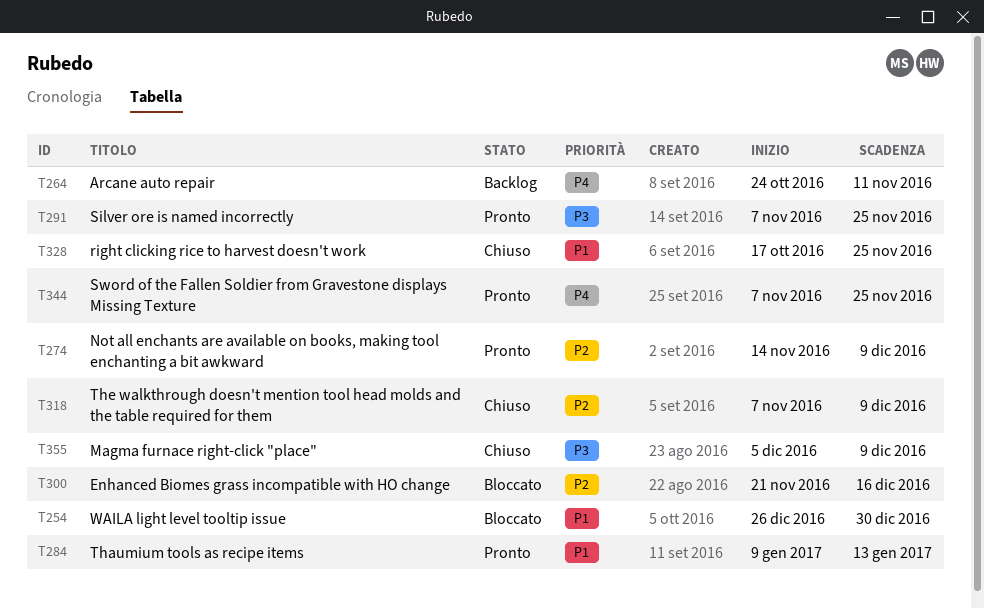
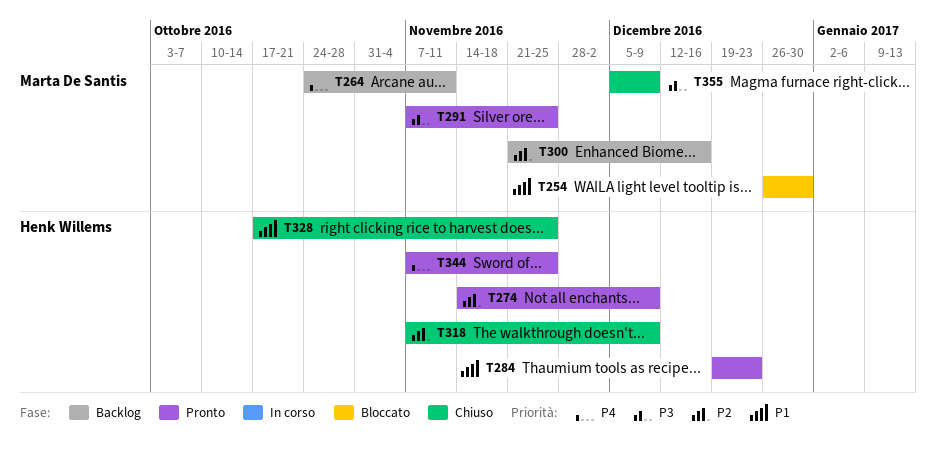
T284, start: Jan 9 -> Dec 19
T284, due: Jan 13 -> Dec 23
T300, status: Bloccato -> Backlog

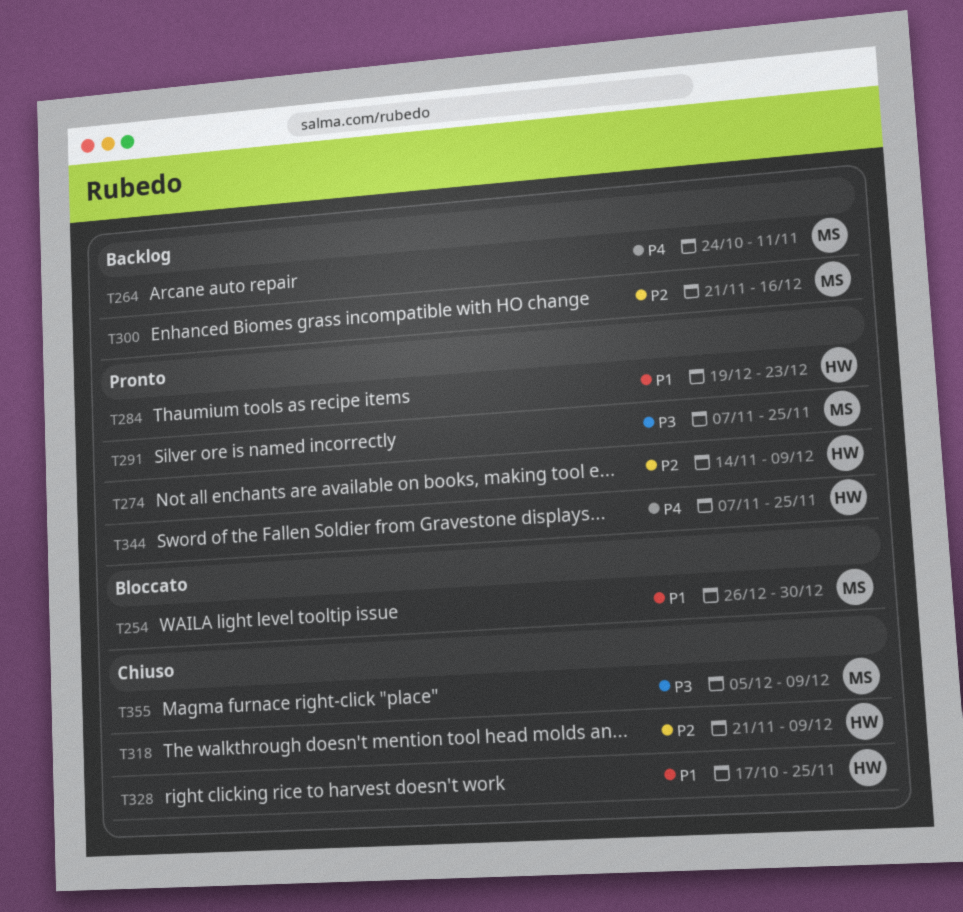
T318, start: Nov 7 -> Nov 21

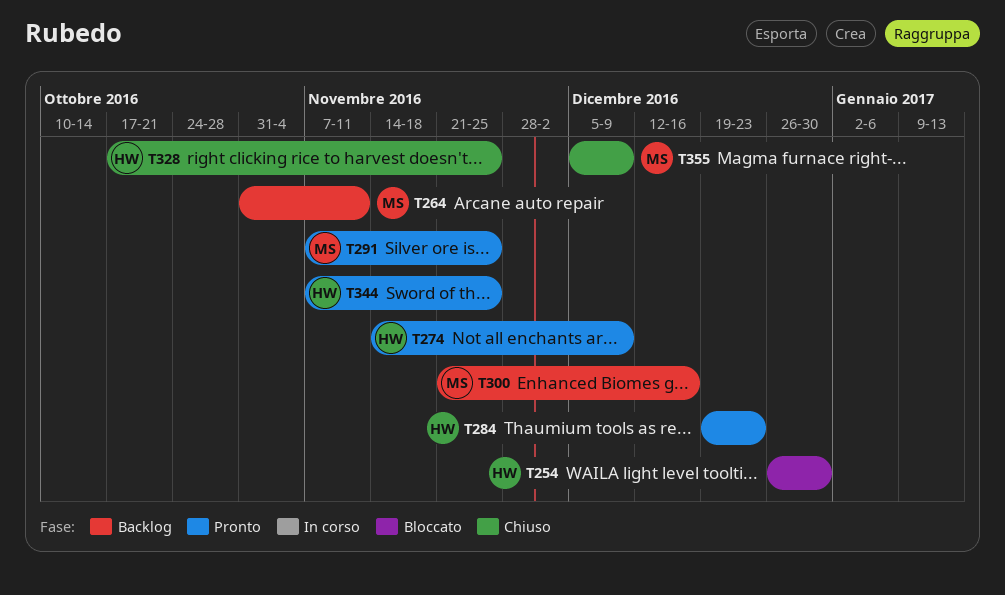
T254, owner: MS -> HW
T264, start: Oct 24 -> Oct 31
T318: present -> none

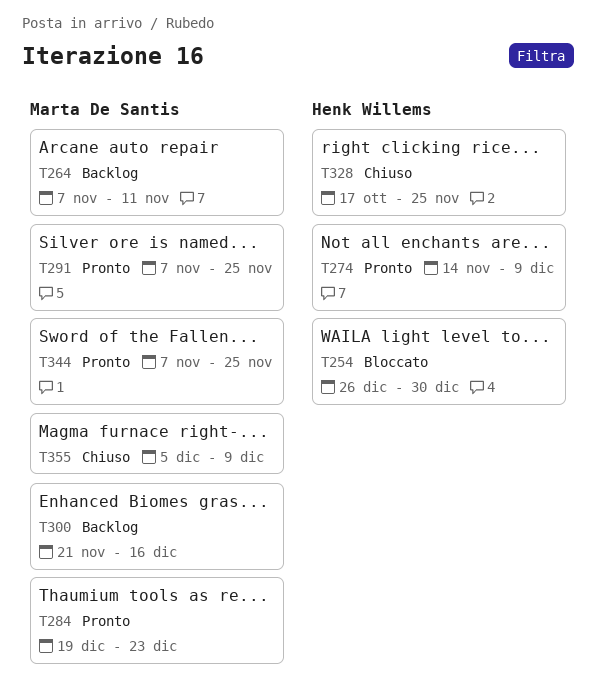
T264, start: Oct 31 -> Nov 7
T284, owner: Henk Willems -> Marta De Santis
T344, owner: Henk Willems -> Marta De Santis

